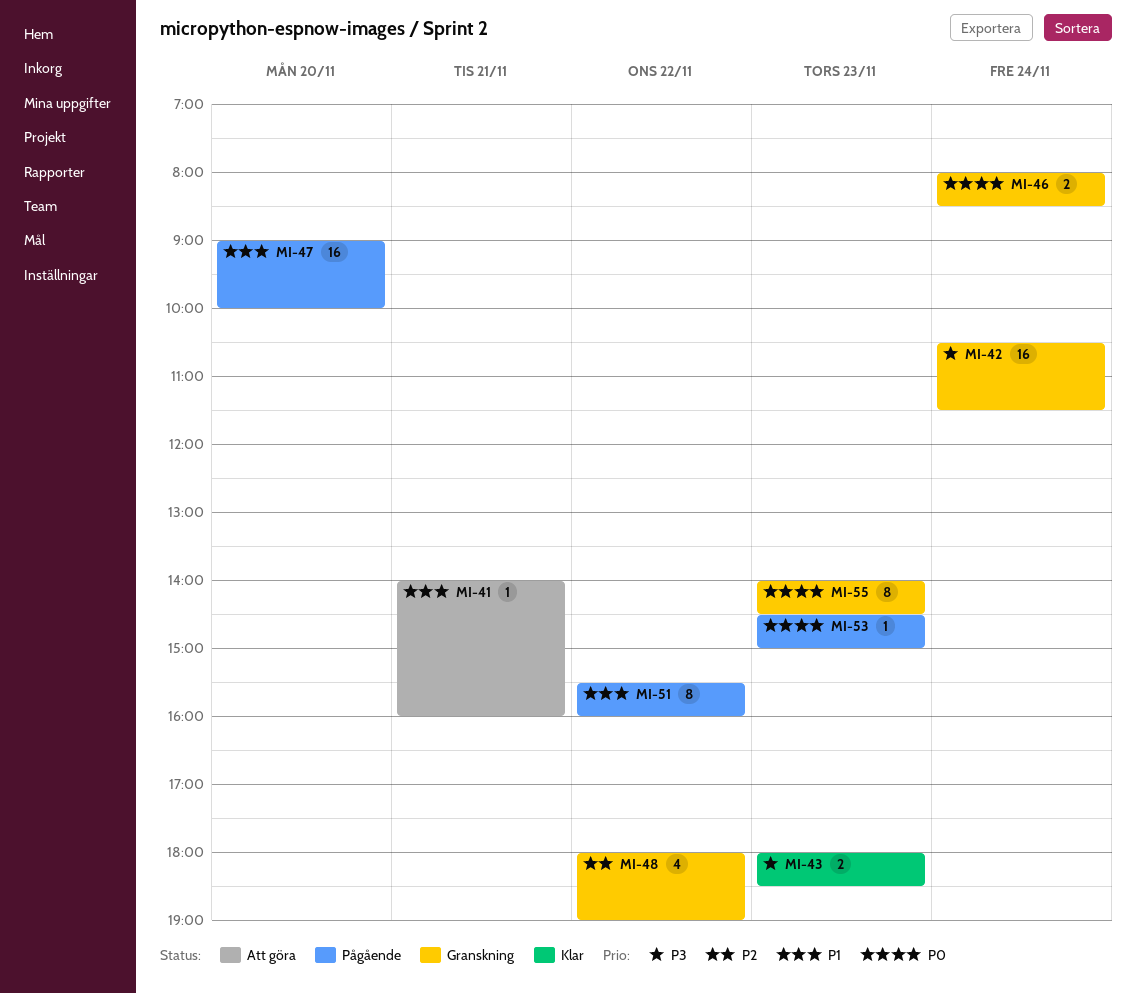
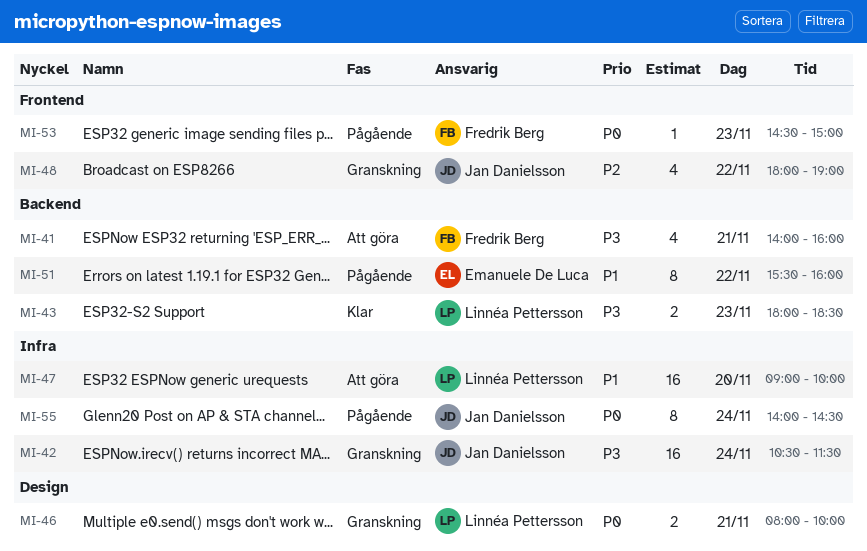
MI-41, priority: P1 -> P3
MI-41, estimate: 1 -> 4
MI-46, day: Nov 24 -> Nov 21
MI-46, ends: 08:30 -> 10:00
MI-47, status: Pågående -> Att göra
MI-55, status: Granskning -> Pågående
MI-55, day: Nov 23 -> Nov 24

